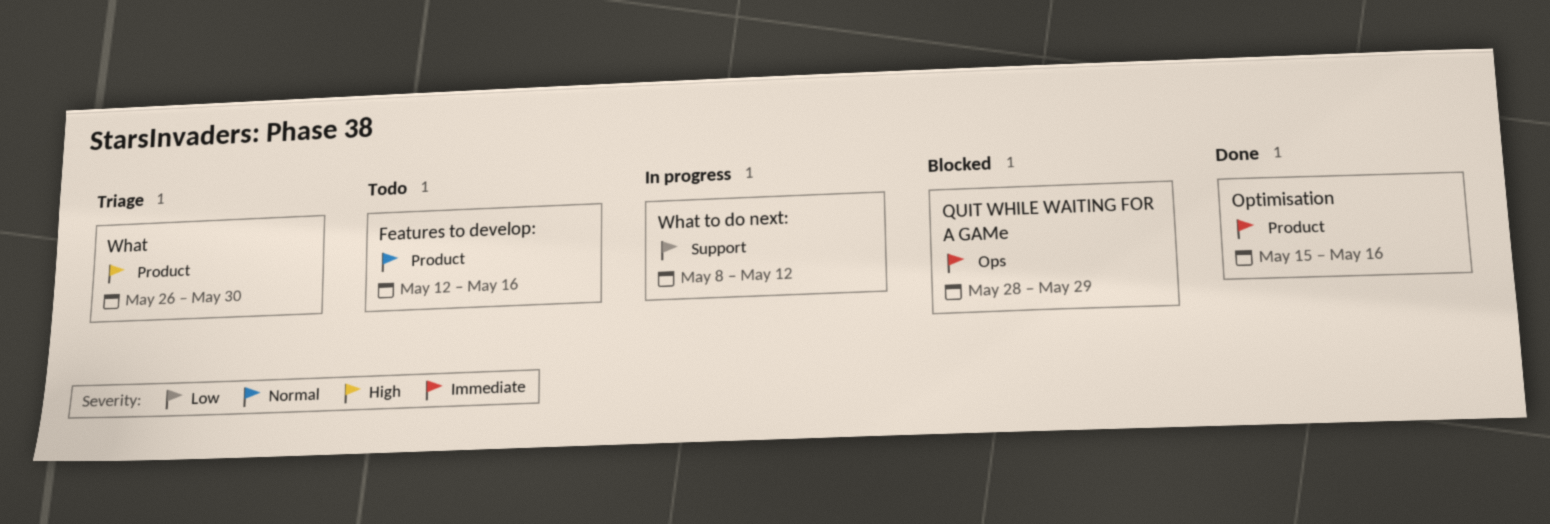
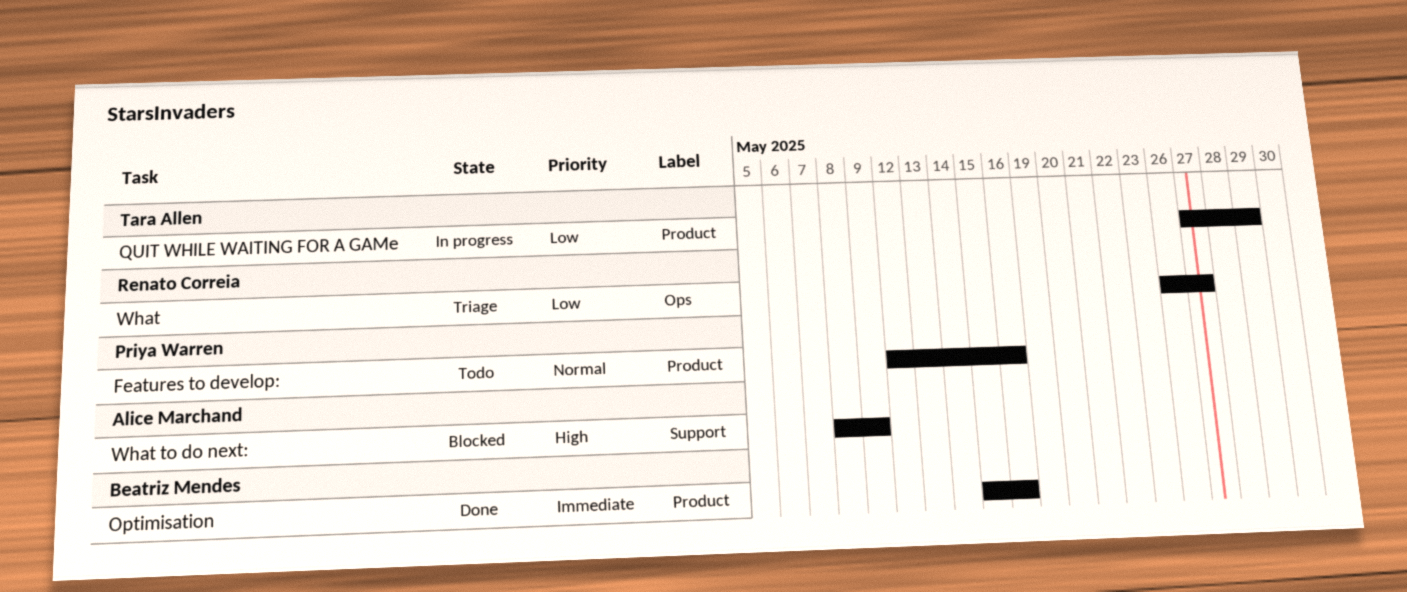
QUIT WHILE WAITING FOR A GAMe, status: Blocked -> In progress
QUIT WHILE WAITING FOR A GAMe, priority: Immediate -> Low
QUIT WHILE WAITING FOR A GAMe, label: Ops -> Product
QUIT WHILE WAITING FOR A GAMe, start: May 28 -> May 27
What, priority: High -> Low
What, label: Product -> Ops
What, due: May 30 -> May 27
What to do next:, status: In progress -> Blocked
What to do next:, priority: Low -> High
What to do next:, due: May 12 -> May 9

